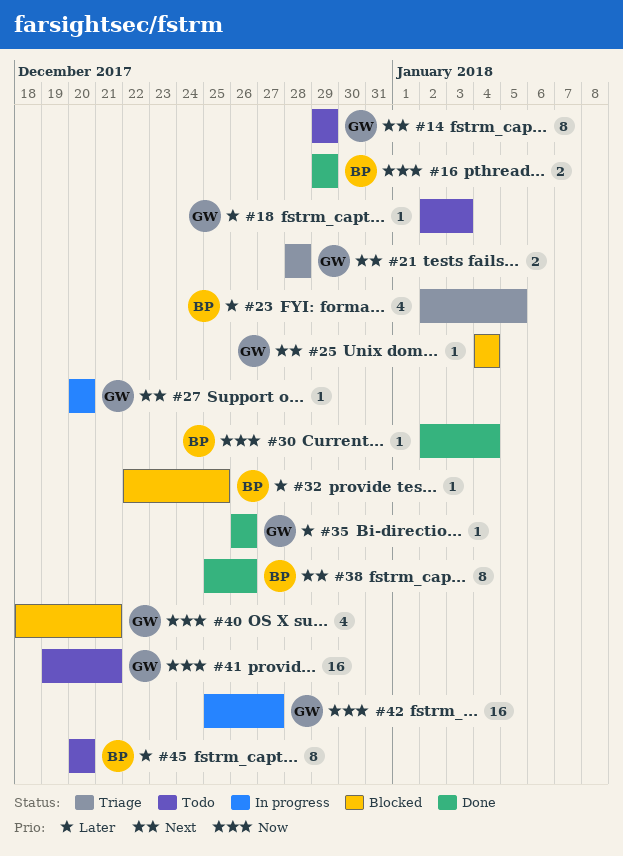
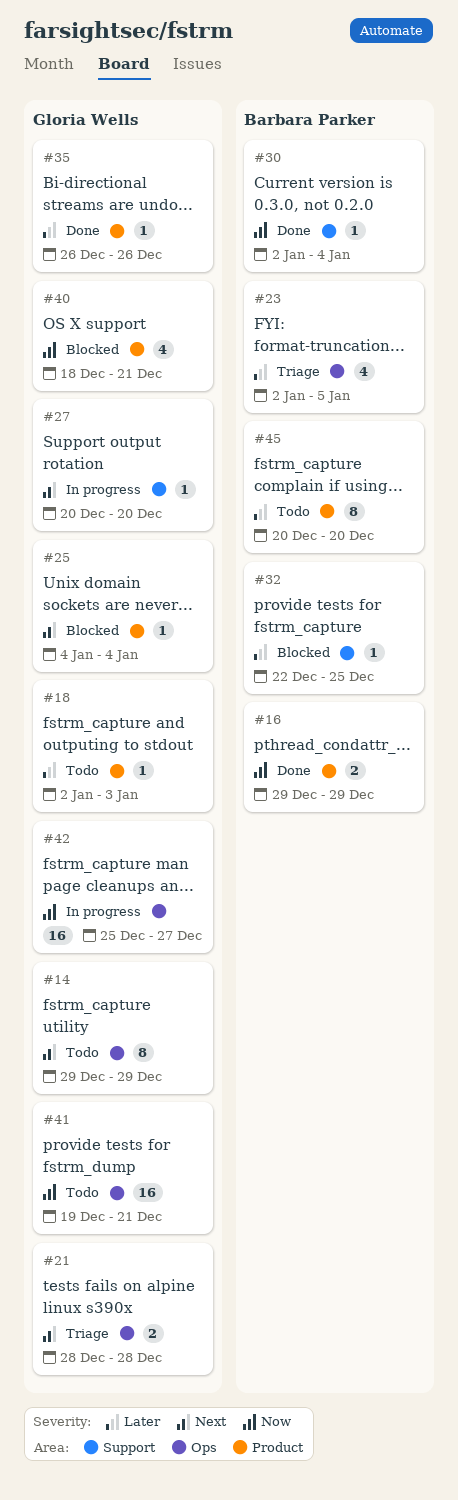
#38: present -> none

